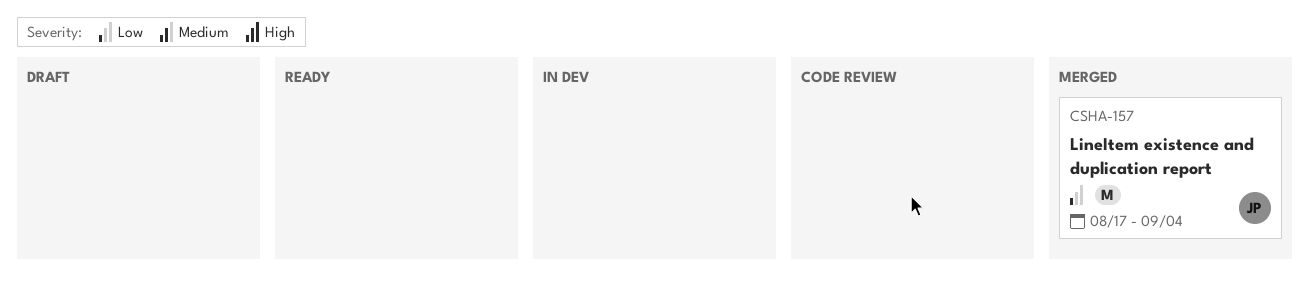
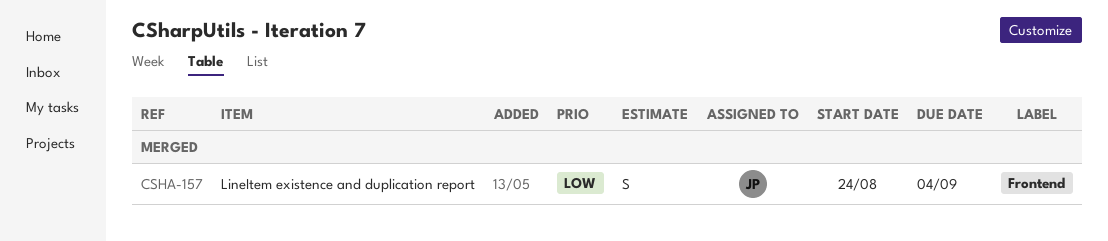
CSHA-157, estimate: M -> S
CSHA-157, start: Aug 17 -> Aug 24

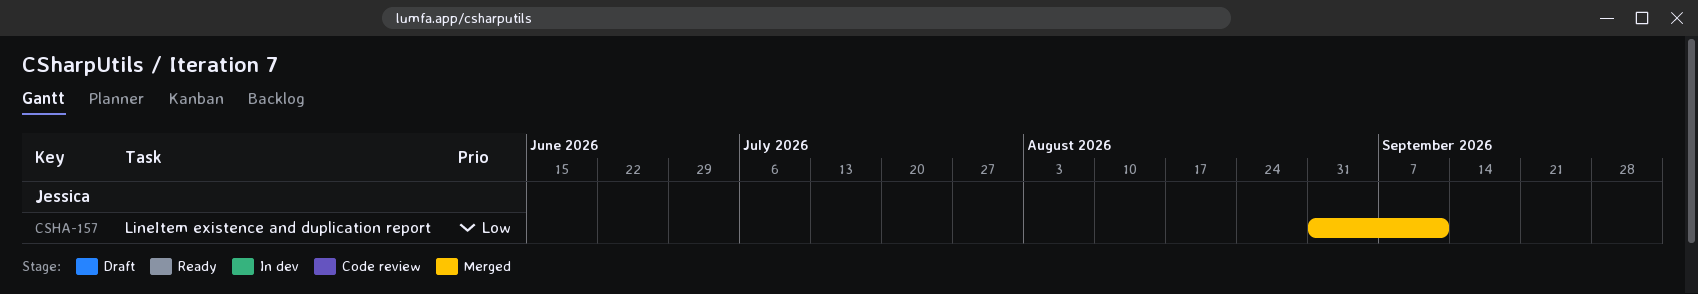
CSHA-157, start: Aug 24 -> Aug 31
CSHA-157, due: Sep 4 -> Sep 11

